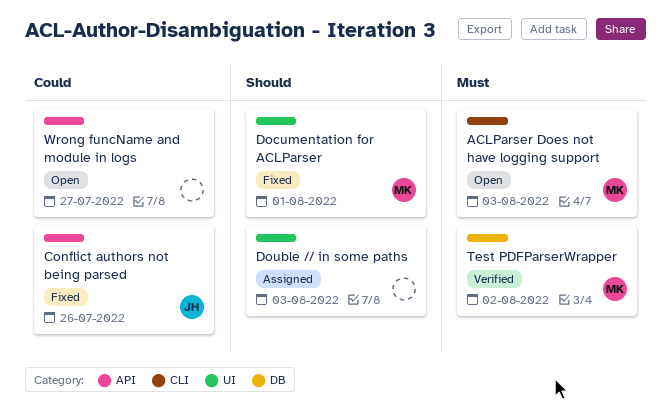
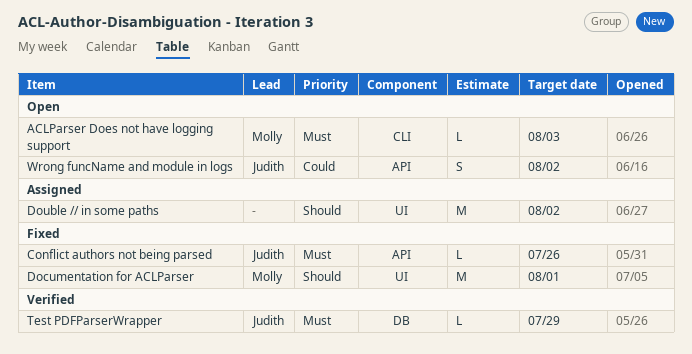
Conflict authors not being parsed, priority: Could -> Must
Double // in some paths, due: Aug 3 -> Aug 2
Test PDFParserWrapper, owner: Molly -> Judith
Test PDFParserWrapper, due: Aug 2 -> Jul 29
Wrong funcName and module in logs, owner: none -> Judith
Wrong funcName and module in logs, due: Jul 27 -> Aug 2

